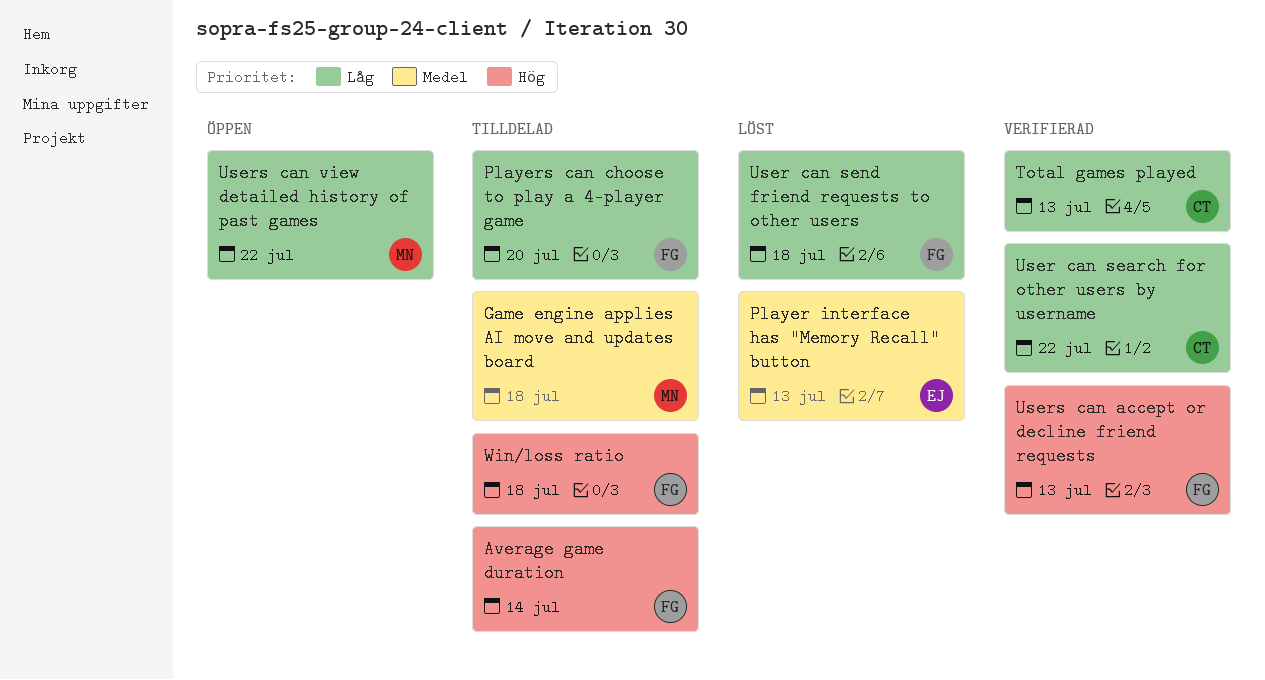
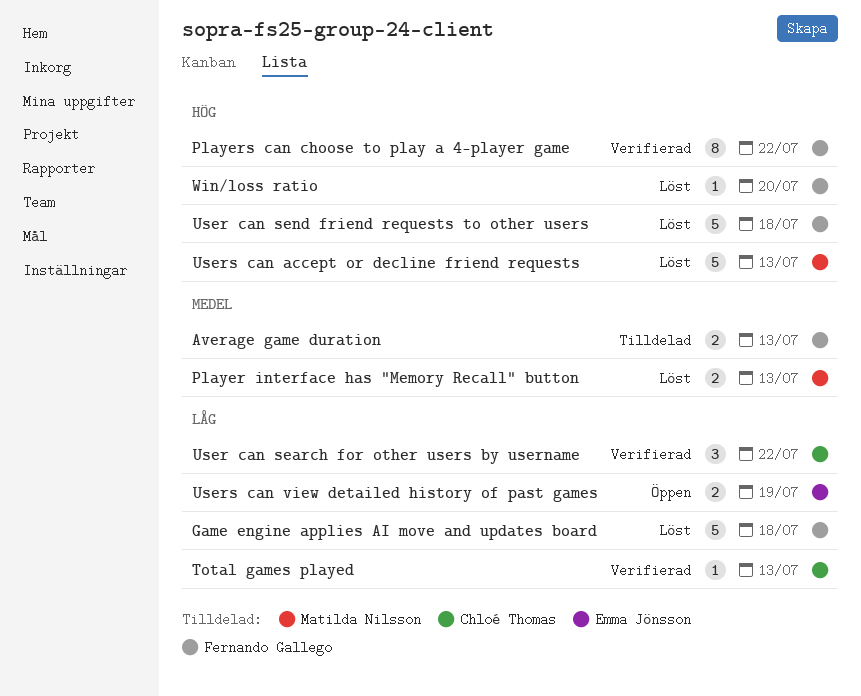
Average game duration, priority: Hög -> Medel
Average game duration, due: Jul 14 -> Jul 13
Game engine applies AI move and updates board, status: Tilldelad -> Löst
Game engine applies AI move and updates board, owner: Matilda Nilsson -> Fernando Gallego
Game engine applies AI move and updates board, priority: Medel -> Låg
Player interface has "Memory Recall" button, owner: Emma Jönsson -> Matilda Nilsson
Players can choose to play a 4-player game, status: Tilldelad -> Verifierad
Players can choose to play a 4-player game, priority: Låg -> Hög
Players can choose to play a 4-player game, due: Jul 20 -> Jul 22
User can send friend requests to other users, priority: Låg -> Hög
Users can accept or decline friend requests, status: Verifierad -> Löst
Users can accept or decline friend requests, owner: Fernando Gallego -> Matilda Nilsson
Users can view detailed history of past games, owner: Matilda Nilsson -> Emma Jönsson
Users can view detailed history of past games, due: Jul 22 -> Jul 19
Win/loss ratio, status: Tilldelad -> Löst
Win/loss ratio, due: Jul 18 -> Jul 20

